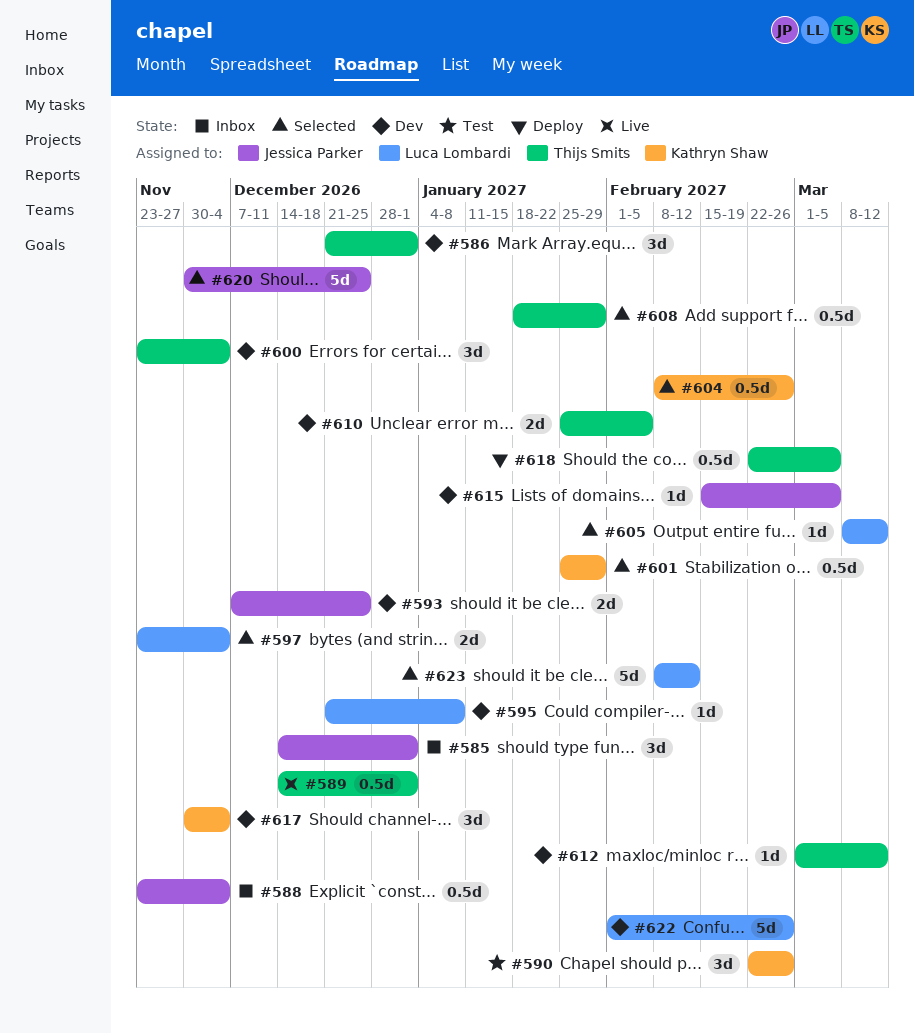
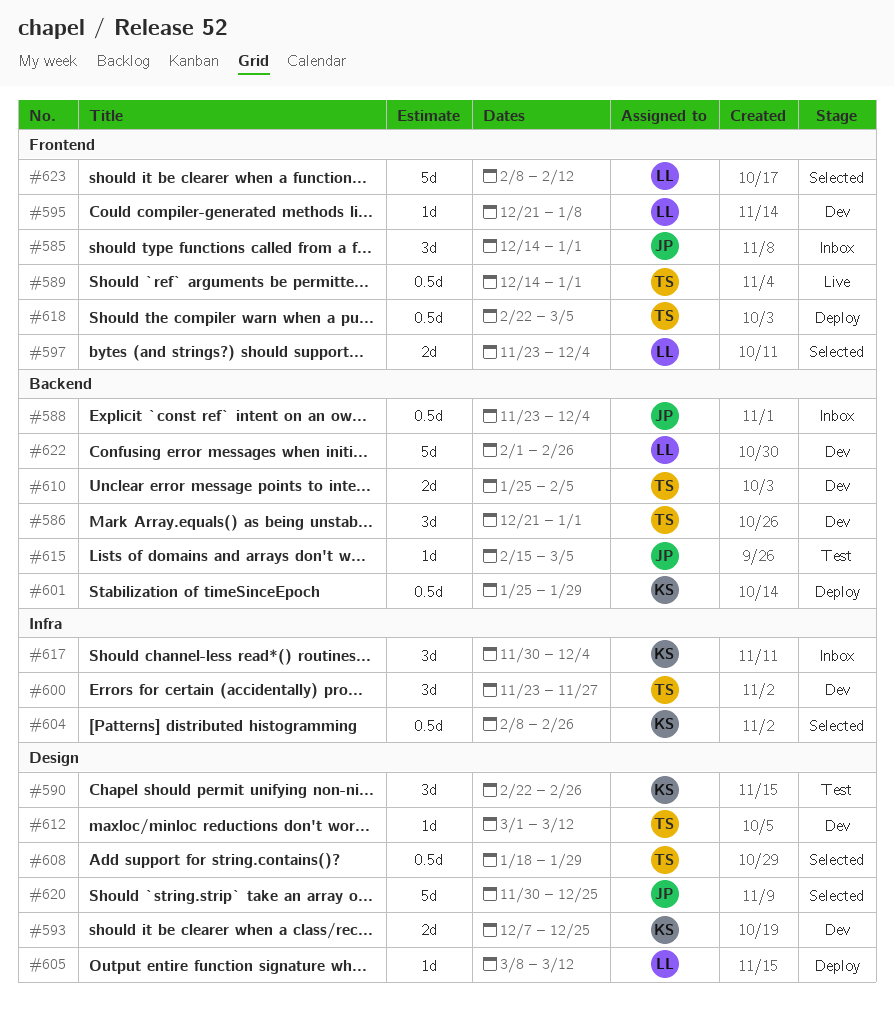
#593, owner: Jessica Parker -> Kathryn Shaw
#600, due: Dec 4 -> Nov 27
#601, status: Selected -> Deploy
#605, status: Selected -> Deploy
#615, status: Dev -> Test
#617, status: Dev -> Inbox

